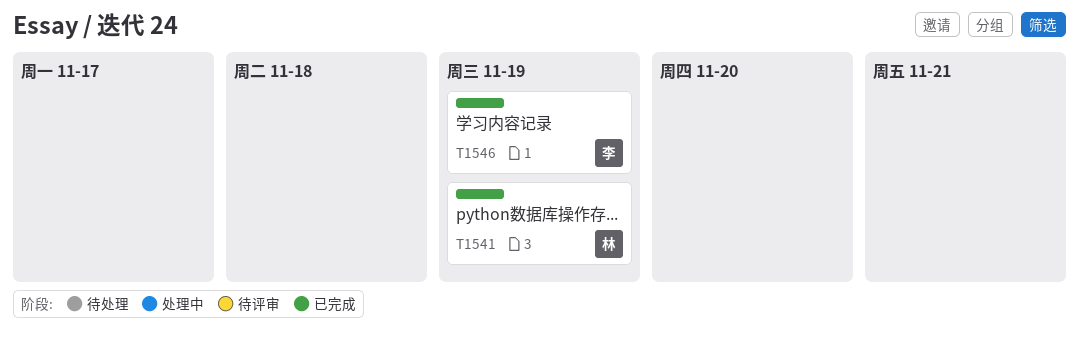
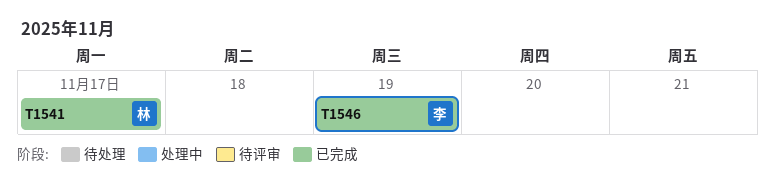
T1541, due: Nov 19 -> Nov 17

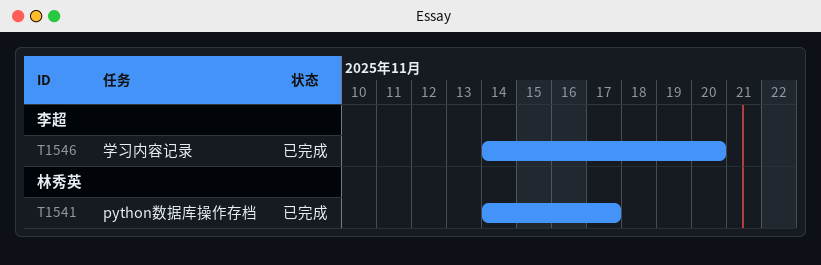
T1546, due: Nov 19 -> Nov 20

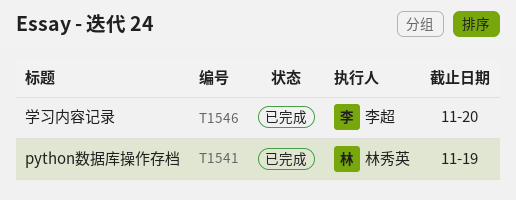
T1541, due: Nov 17 -> Nov 19

